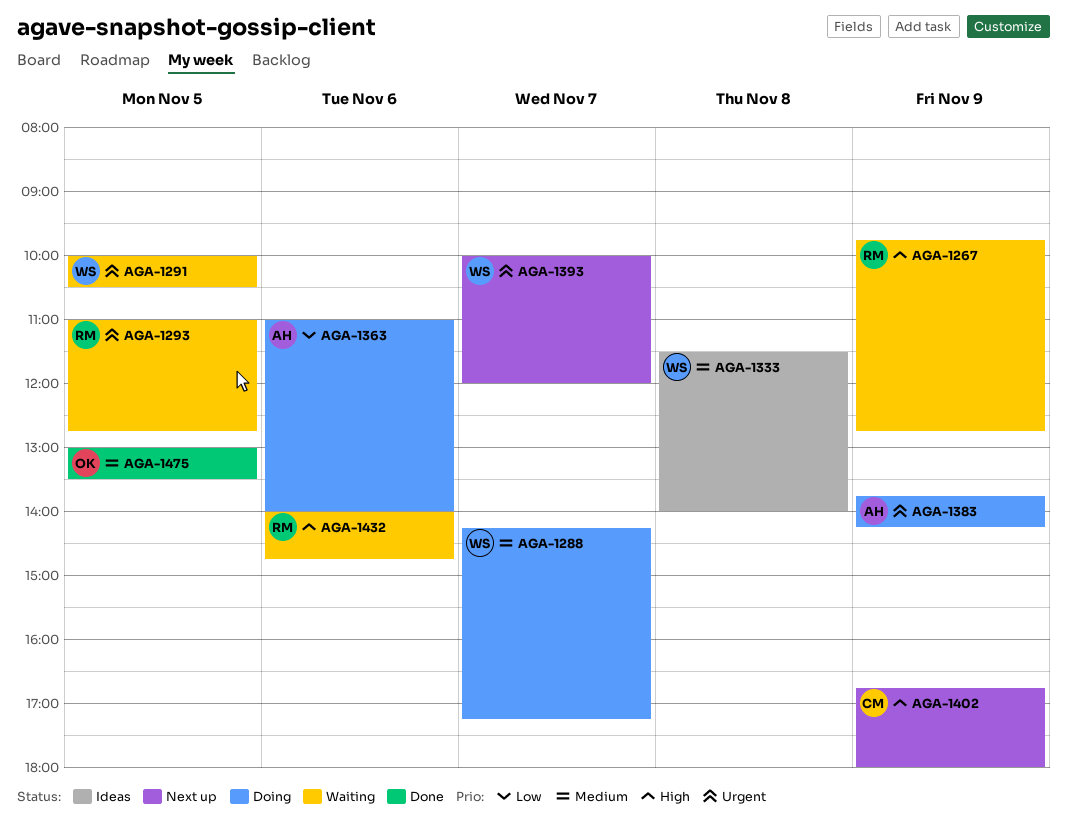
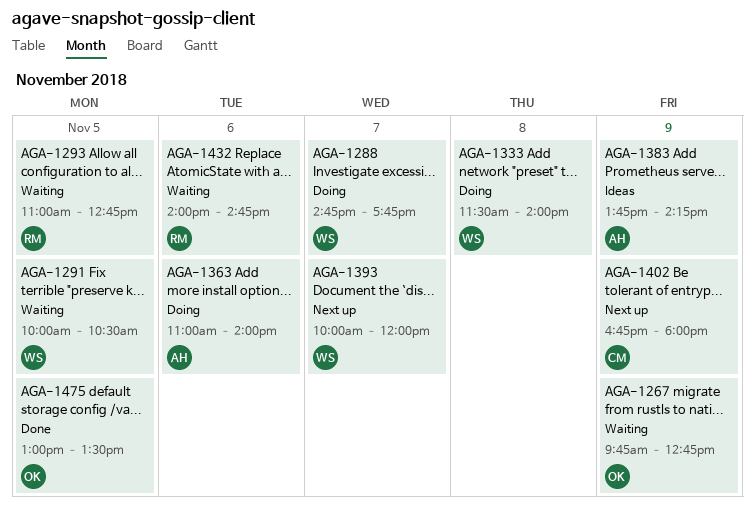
AGA-1267, owner: RM -> OK
AGA-1288, begins: 14:15 -> 14:45
AGA-1288, ends: 17:15 -> 17:45
AGA-1333, status: Ideas -> Doing
AGA-1383, status: Doing -> Ideas

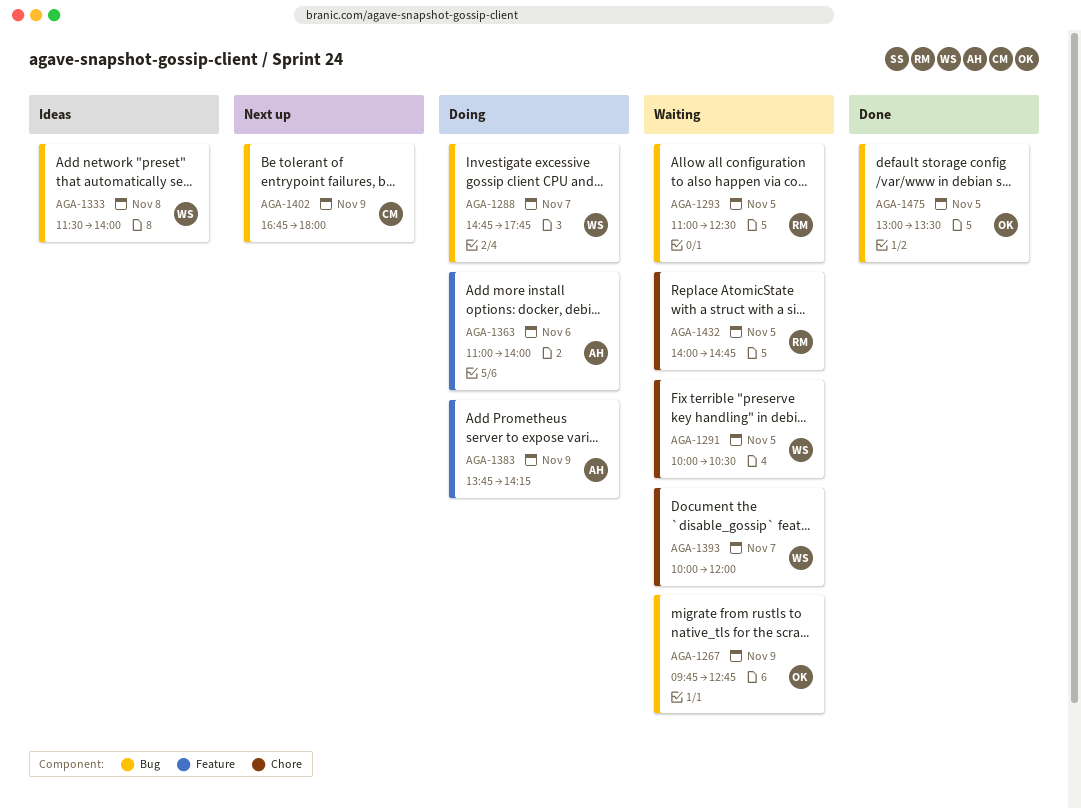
AGA-1293, ends: 12:45 -> 12:30
AGA-1333, status: Doing -> Ideas
AGA-1383, status: Ideas -> Doing
AGA-1393, status: Next up -> Waiting
AGA-1432, day: Nov 6 -> Nov 5

